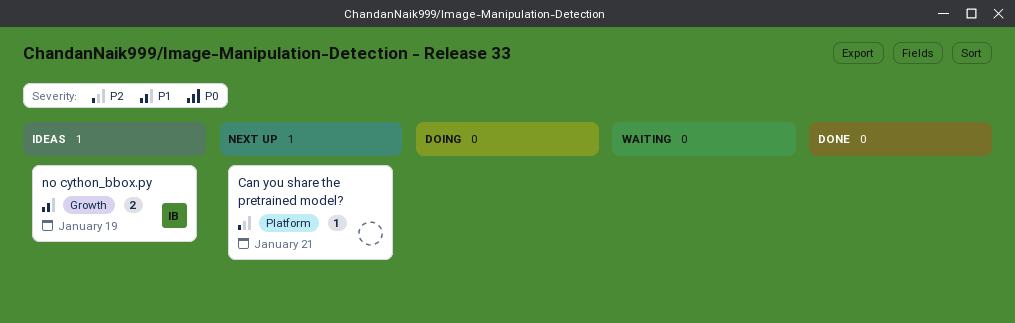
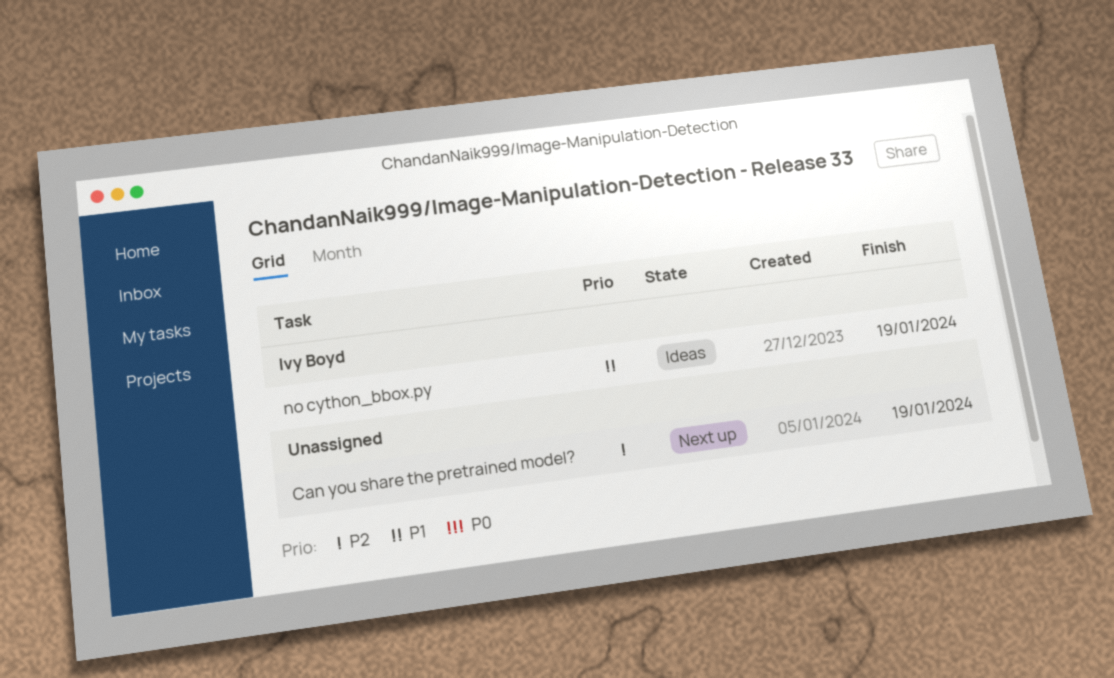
Can you share the pretrained model?, due: Jan 21 -> Jan 19

